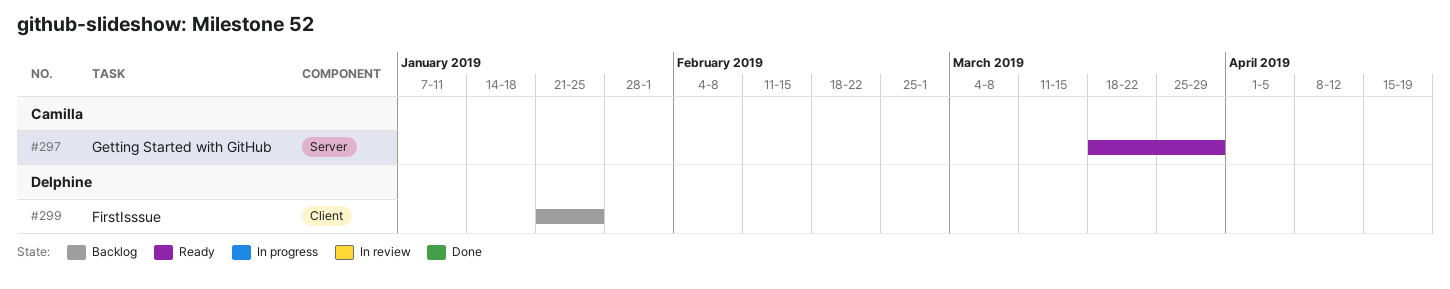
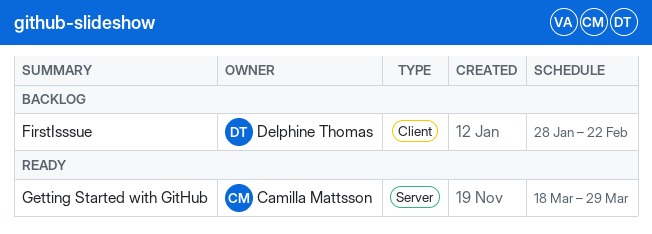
FirstIsssue, start: Jan 21 -> Jan 28
FirstIsssue, due: Jan 25 -> Feb 22

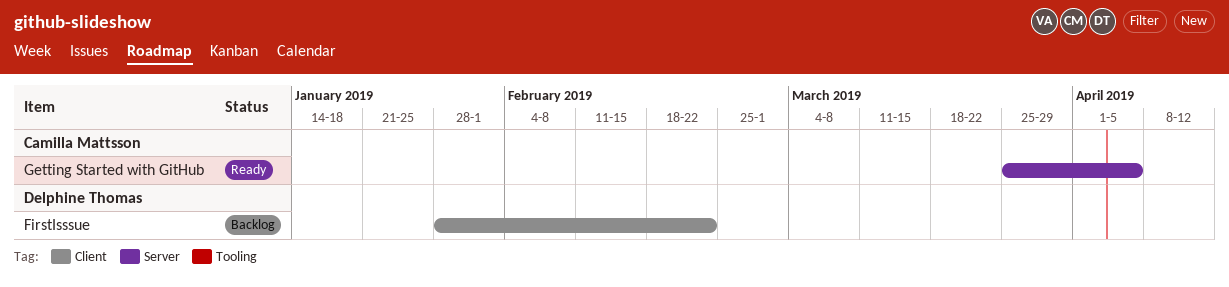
Getting Started with GitHub, start: Mar 18 -> Mar 25
Getting Started with GitHub, due: Mar 29 -> Apr 5

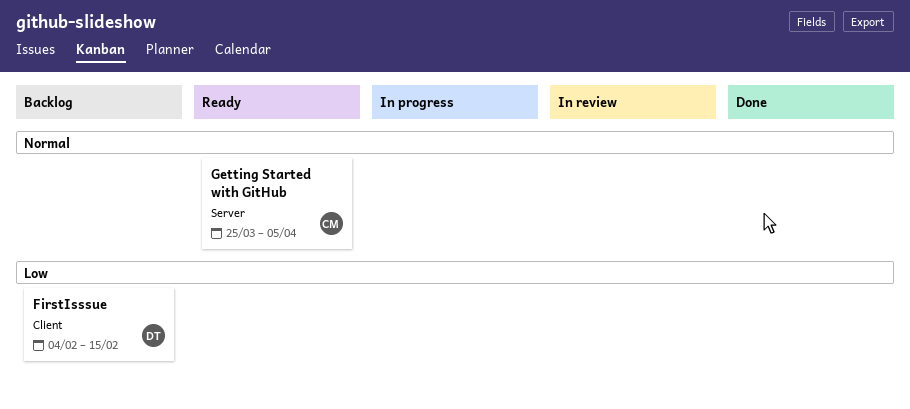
FirstIsssue, start: Jan 28 -> Feb 4
FirstIsssue, due: Feb 22 -> Feb 15

